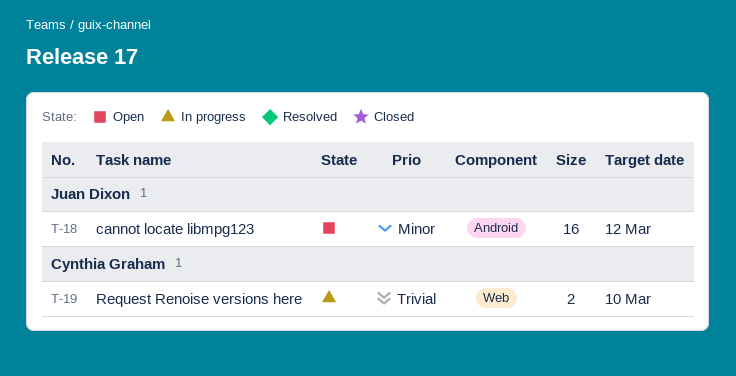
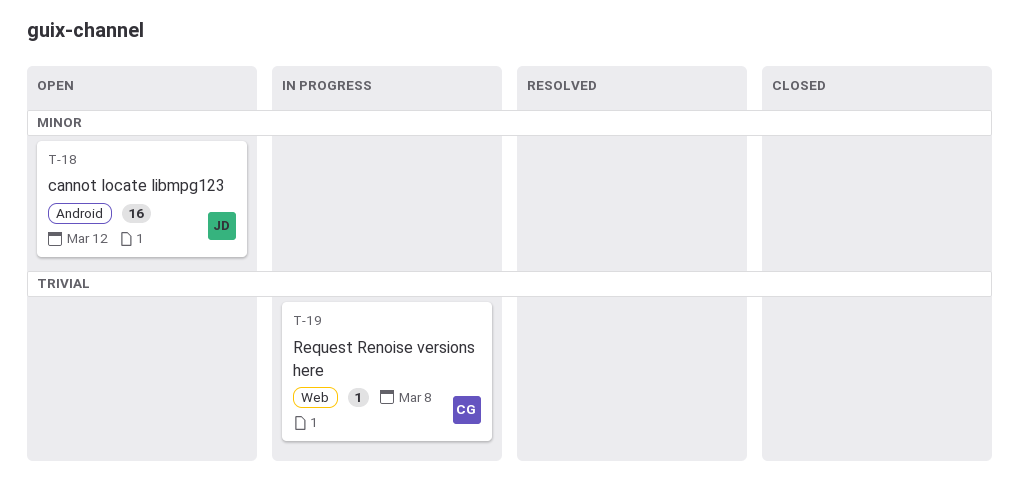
T-19, estimate: 2 -> 1
T-19, due: Mar 10 -> Mar 8

